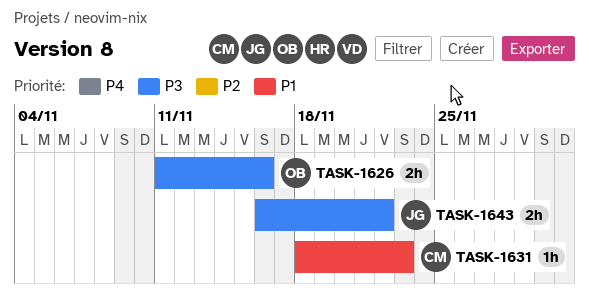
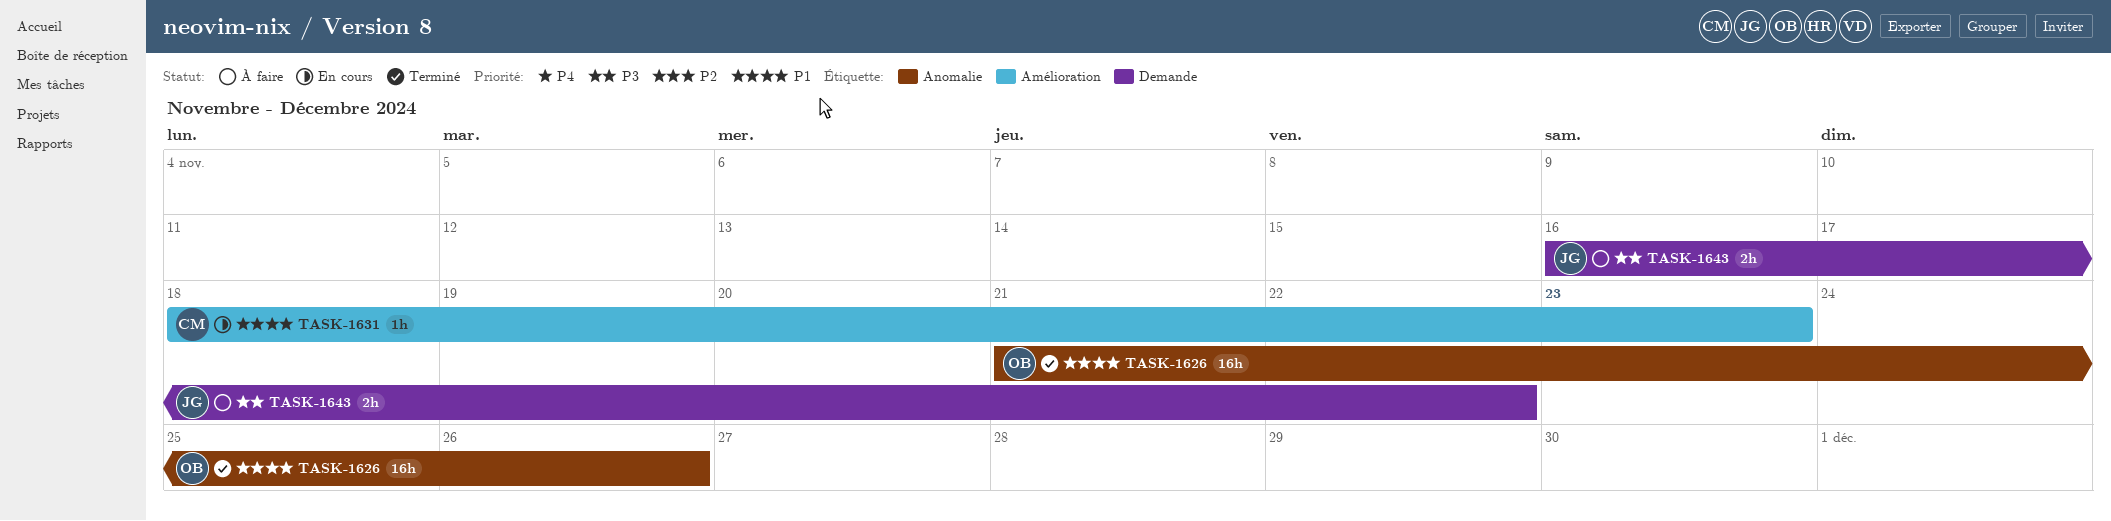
TASK-1626, priority: P3 -> P1
TASK-1626, estimate: 2h -> 16h
TASK-1626, start: Nov 11 -> Nov 21
TASK-1626, due: Nov 16 -> Nov 26

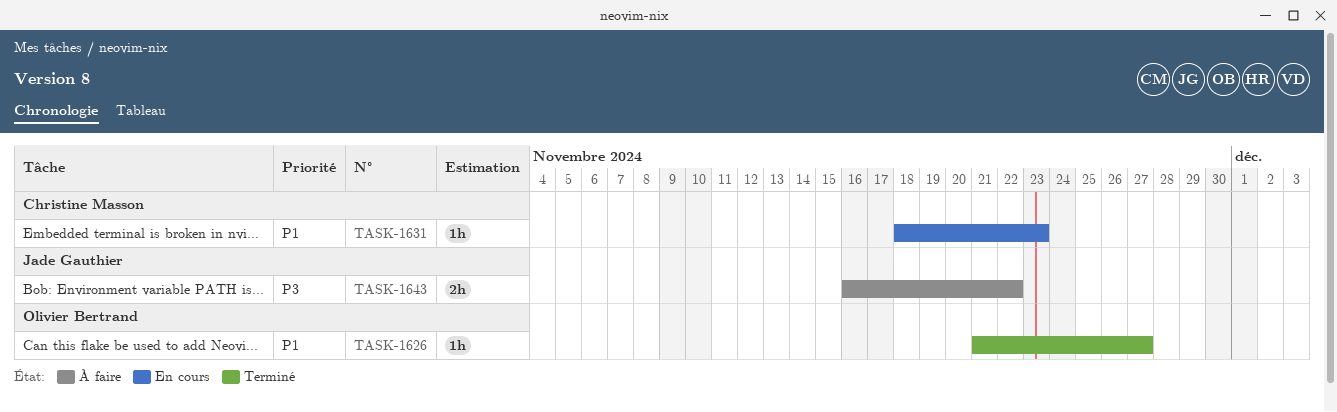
TASK-1626, estimate: 16h -> 1h
TASK-1626, due: Nov 26 -> Nov 27

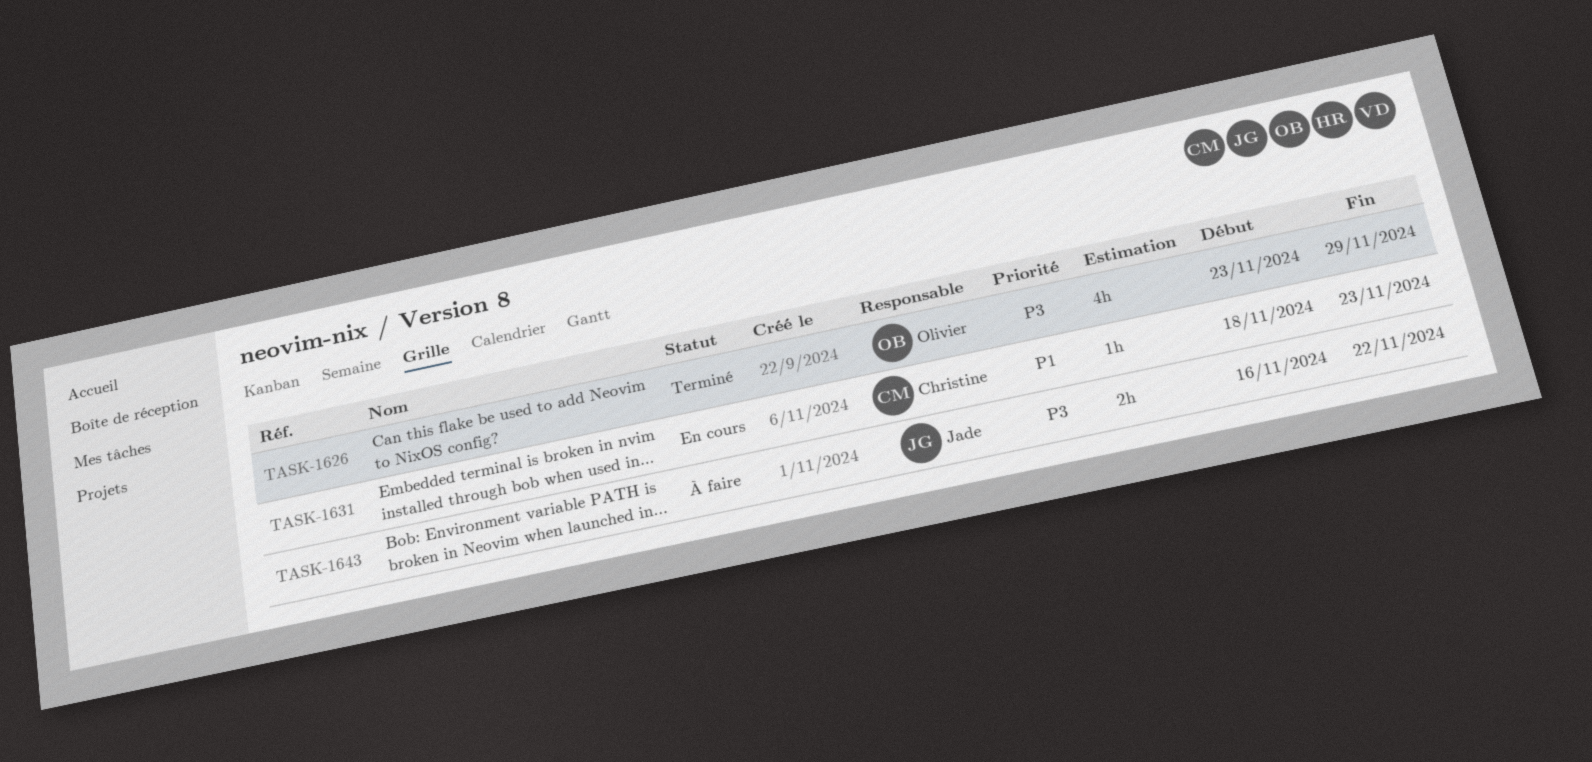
TASK-1626, priority: P1 -> P3
TASK-1626, estimate: 1h -> 4h
TASK-1626, start: Nov 21 -> Nov 23
TASK-1626, due: Nov 27 -> Nov 29

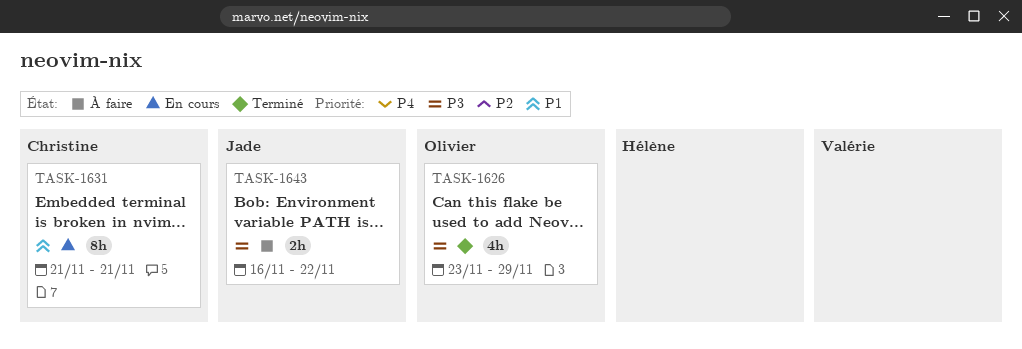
TASK-1631, estimate: 1h -> 8h
TASK-1631, start: Nov 18 -> Nov 21
TASK-1631, due: Nov 23 -> Nov 21

